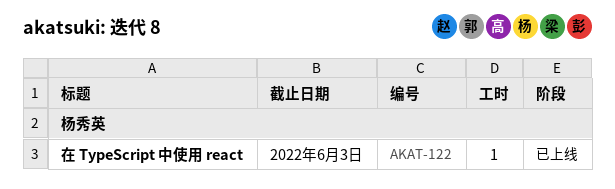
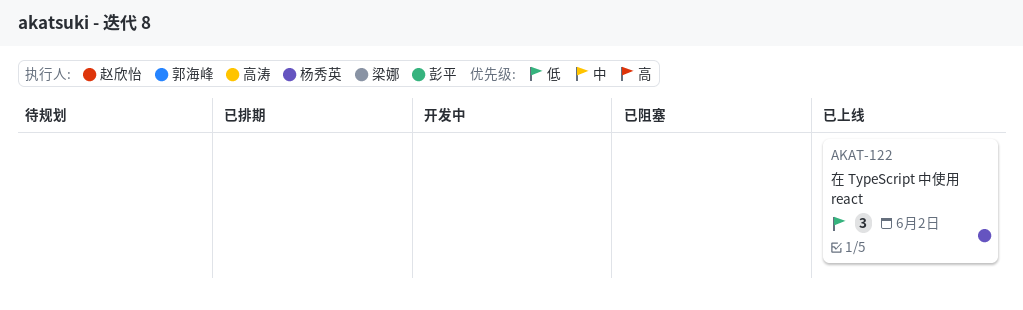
AKAT-122, estimate: 1 -> 3
AKAT-122, due: Jun 3 -> Jun 2

